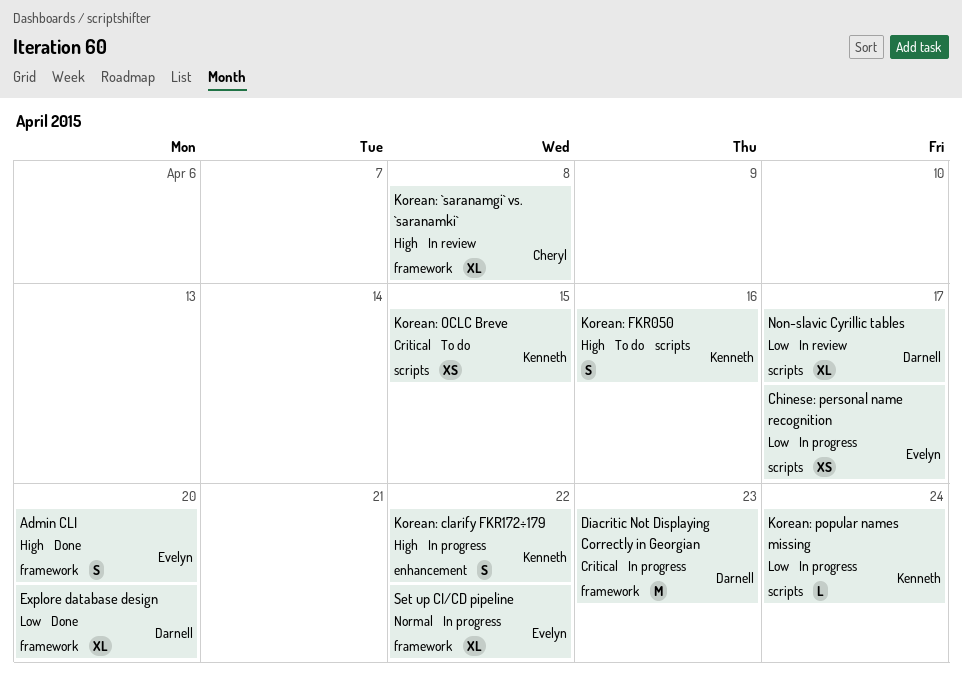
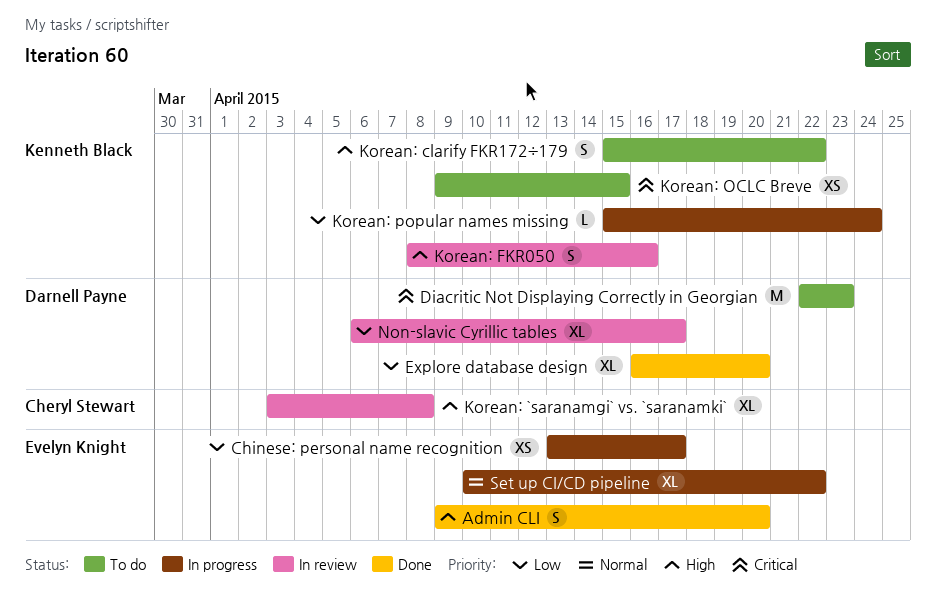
Diacritic Not Displaying Correctly in Georgian, status: In progress -> To do
Korean: clarify FKR172÷179, status: In progress -> To do
Korean: FKR050, status: To do -> In review

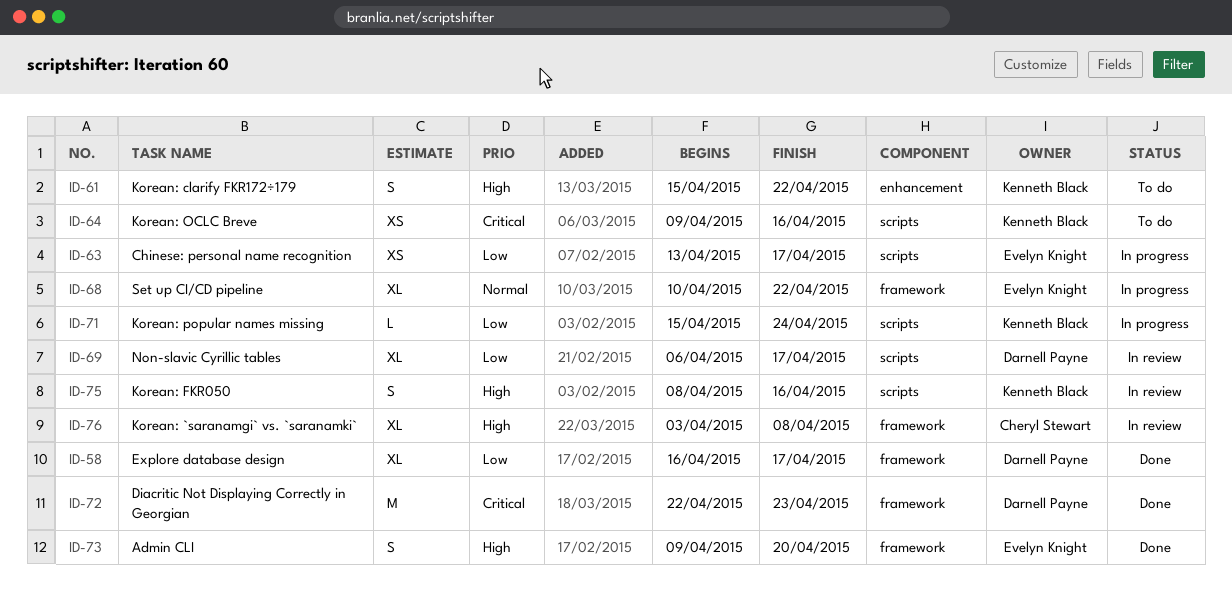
Diacritic Not Displaying Correctly in Georgian, status: To do -> Done
Explore database design, due: Apr 20 -> Apr 17
Korean: OCLC Breve, due: Apr 15 -> Apr 16

